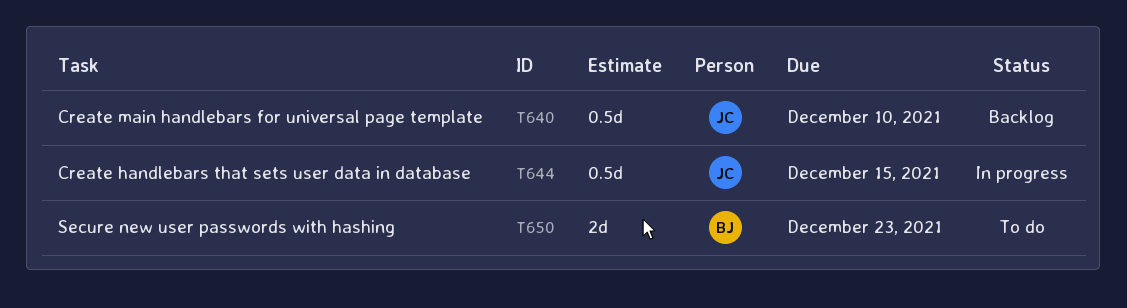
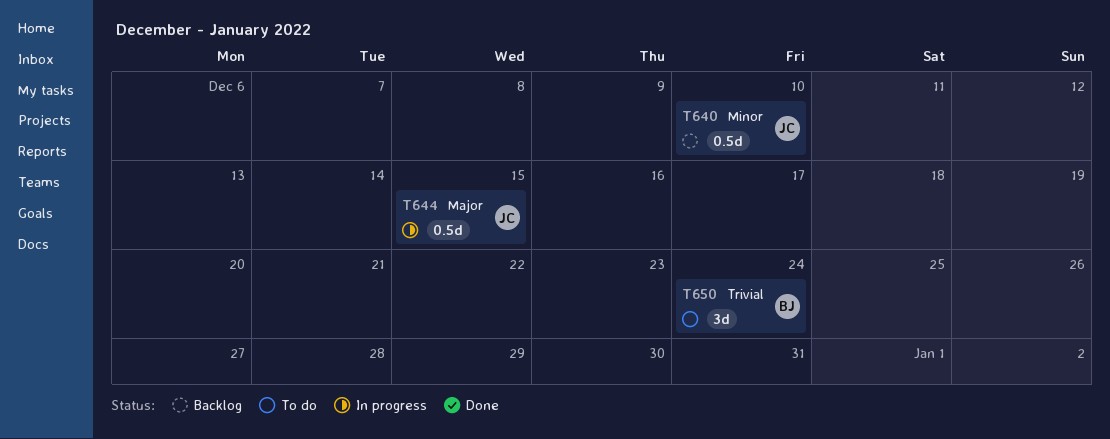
T650, estimate: 2d -> 3d
T650, due: Dec 23 -> Dec 24

